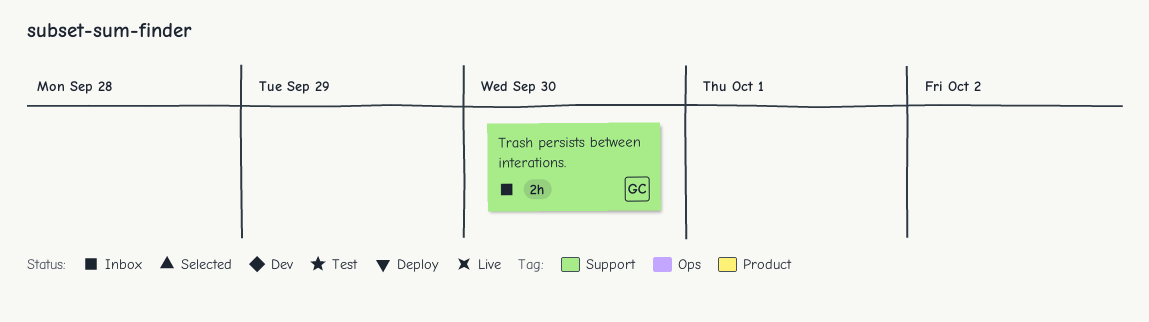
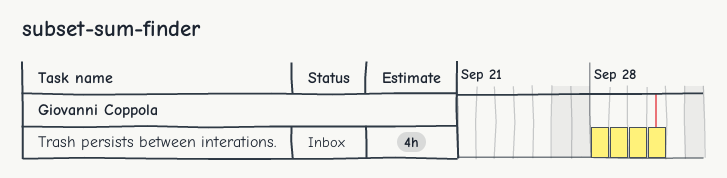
Trash persists between interations., estimate: 2h -> 4h
Trash persists between interations., due: Sep 30 -> Oct 1

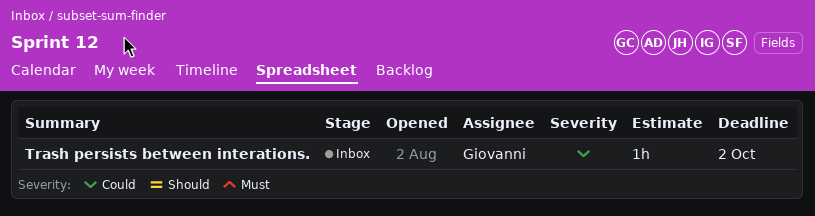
Trash persists between interations., estimate: 4h -> 1h
Trash persists between interations., due: Oct 1 -> Oct 2

